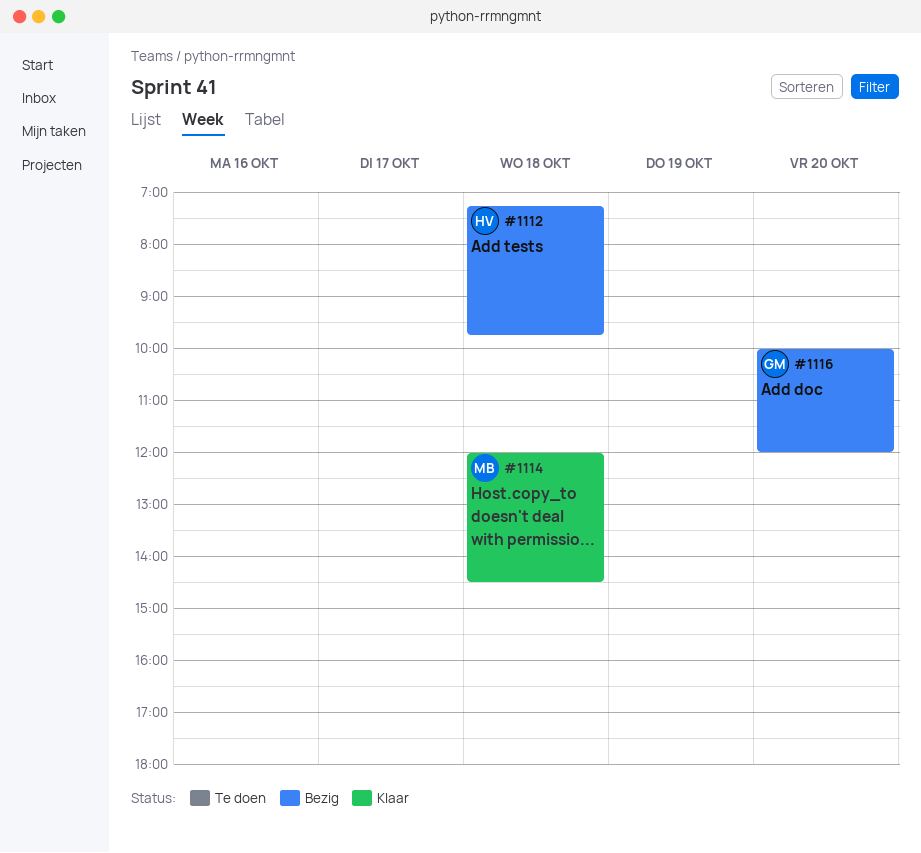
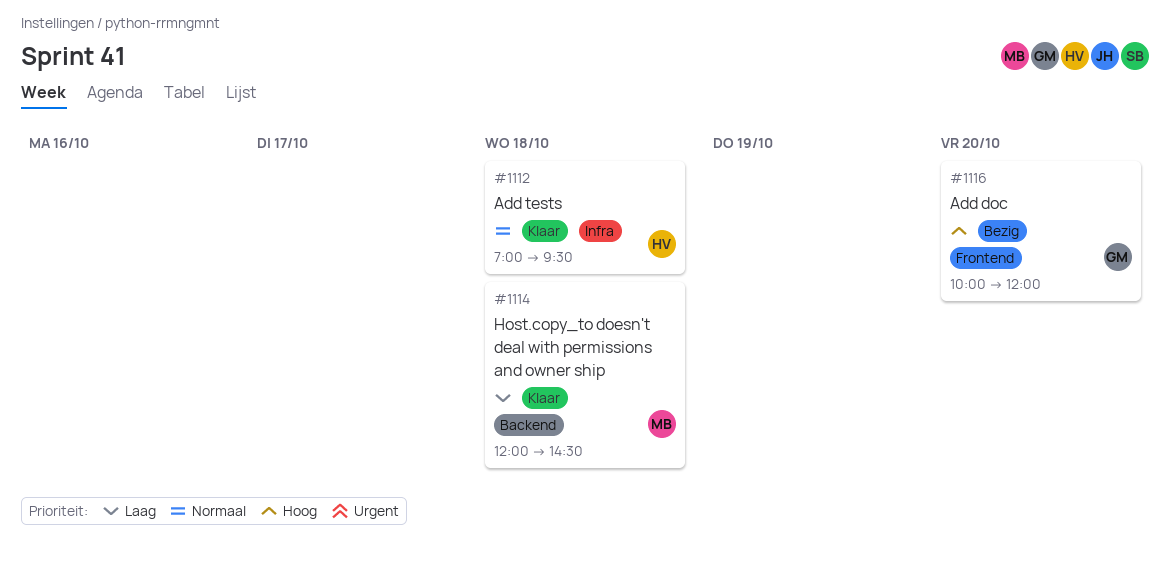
#1112, status: Bezig -> Klaar
#1112, begins: 07:15 -> 07:00
#1112, ends: 09:45 -> 09:30

